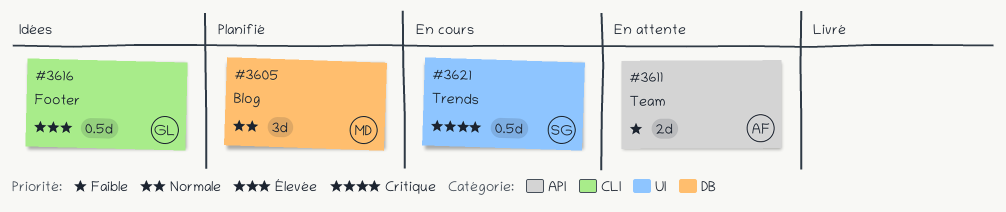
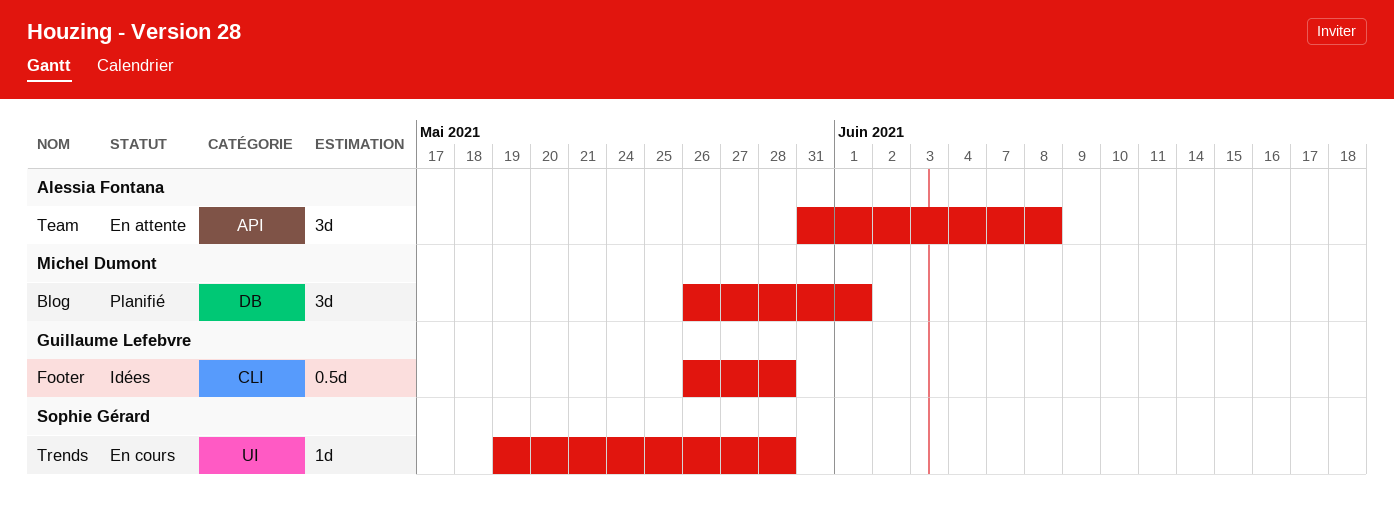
Team, estimate: 2d -> 3d
Trends, estimate: 0.5d -> 1d

